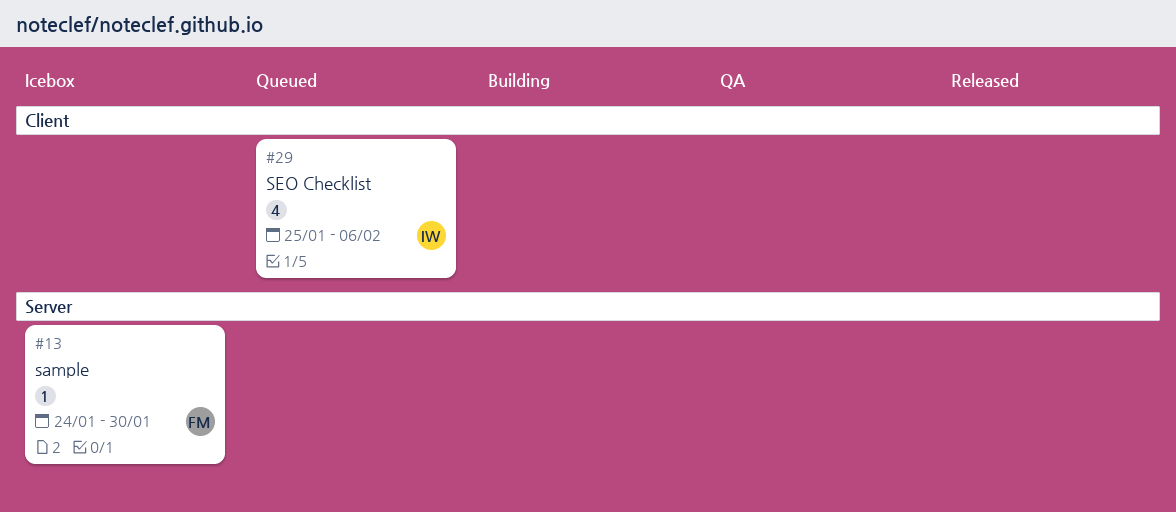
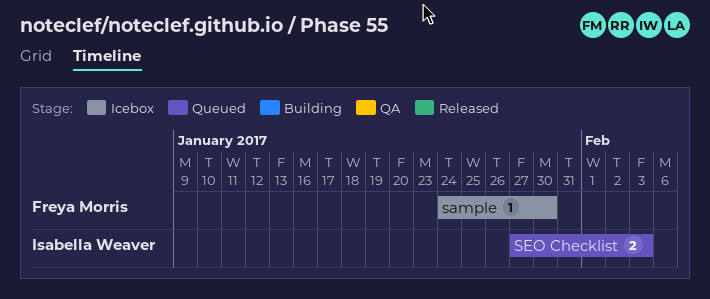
SEO Checklist, estimate: 4 -> 2
SEO Checklist, start: Jan 25 -> Jan 27
SEO Checklist, due: Feb 6 -> Feb 3

